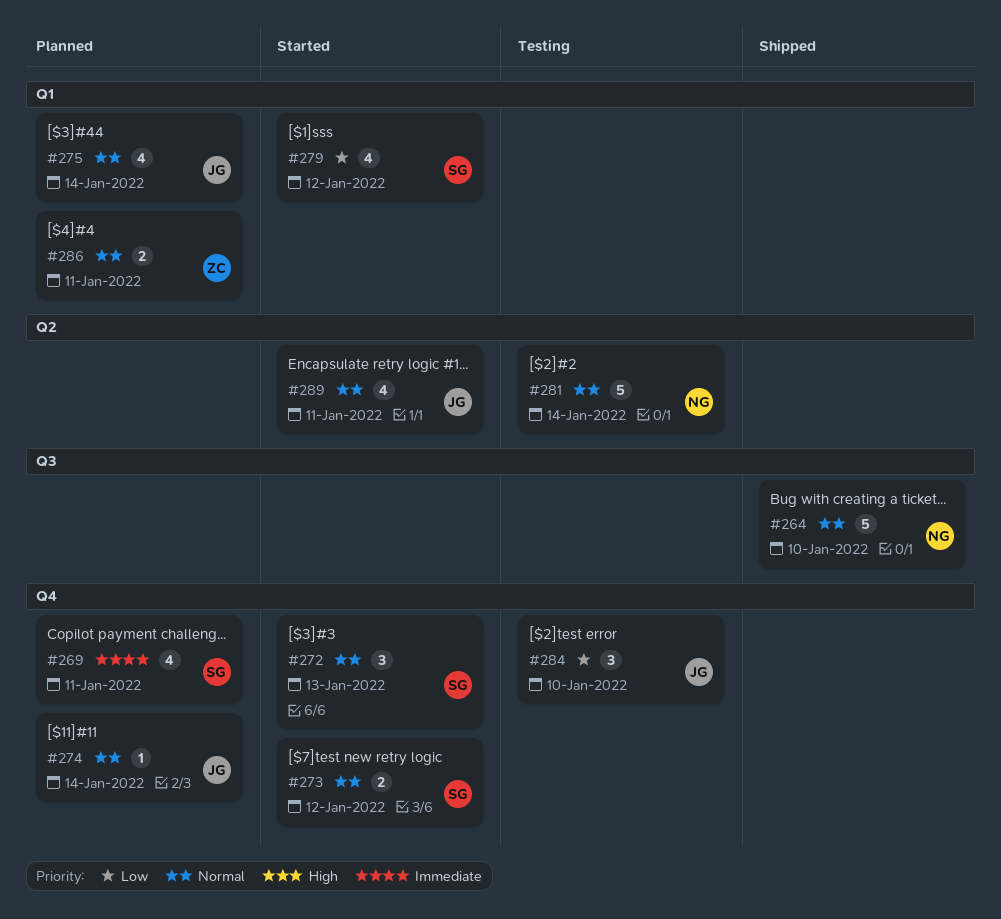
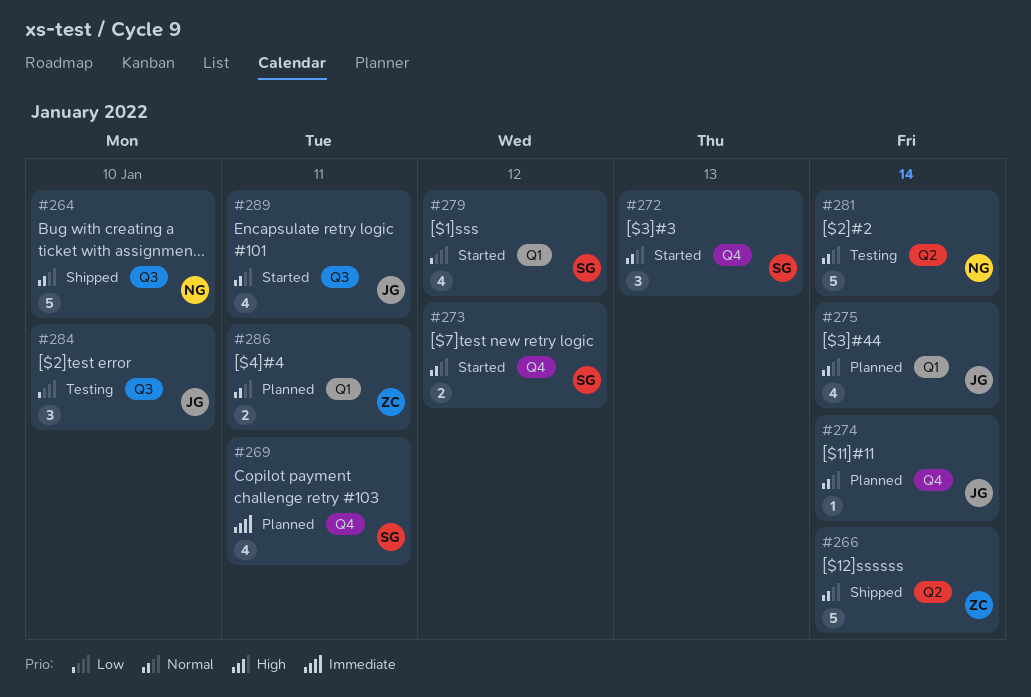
#266: none -> present
#284, label: Q4 -> Q3
#289, label: Q2 -> Q3

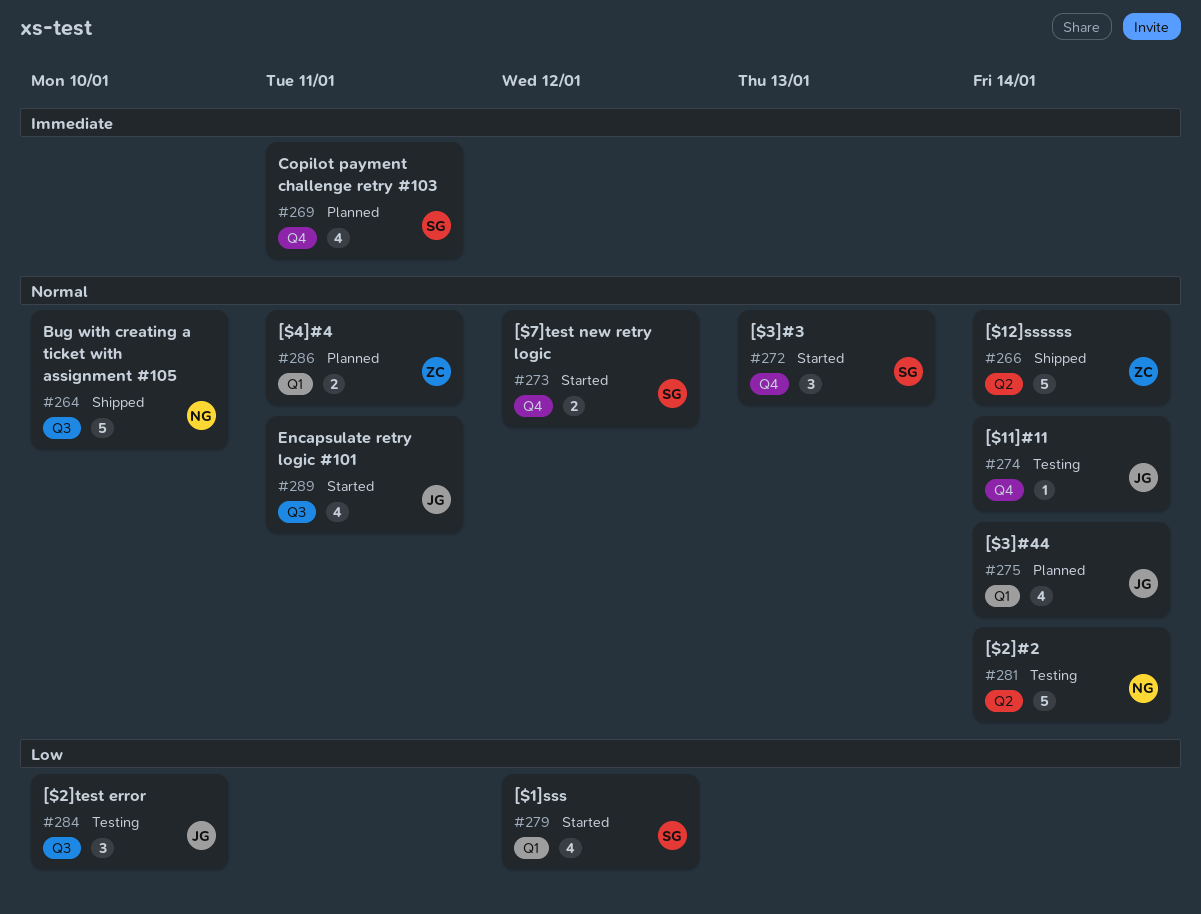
#274, status: Planned -> Testing

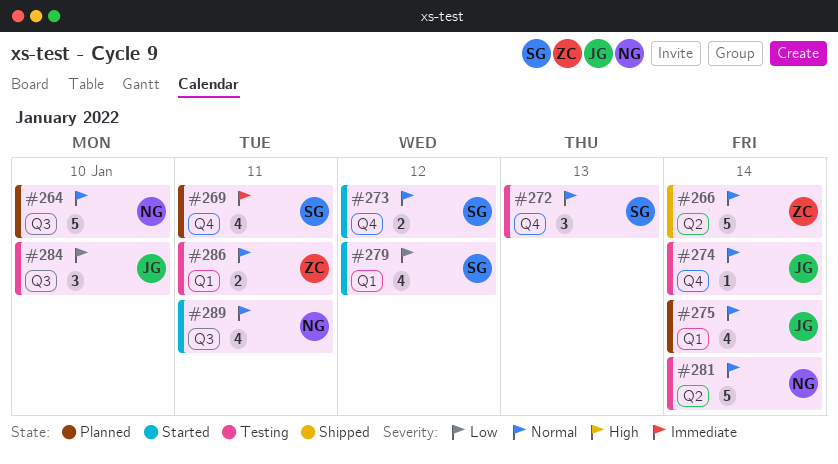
#264, status: Shipped -> Planned
#272, status: Started -> Testing
#286, status: Planned -> Testing
#289, owner: JG -> NG

